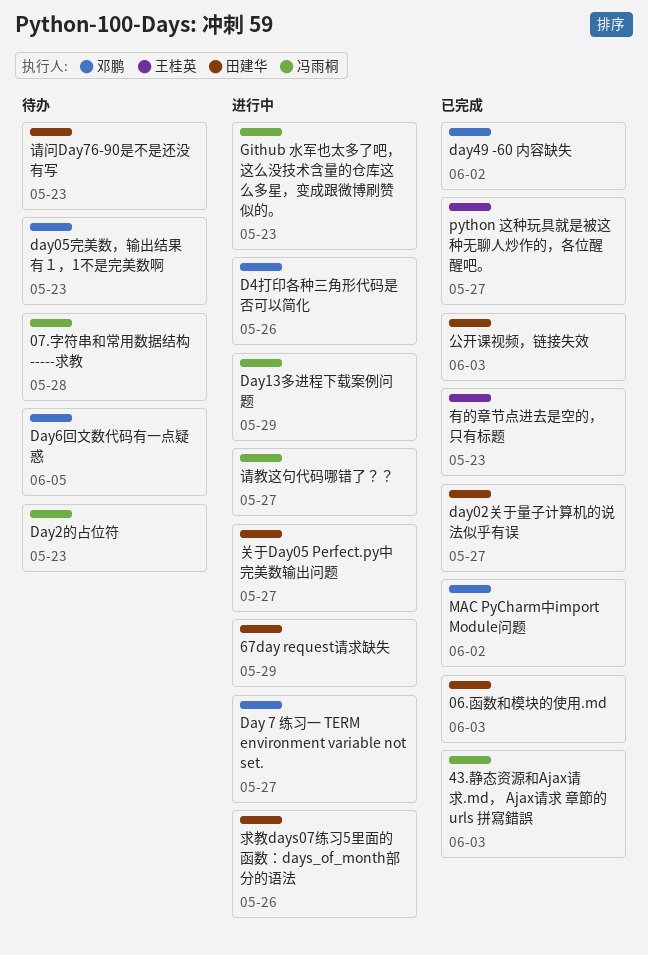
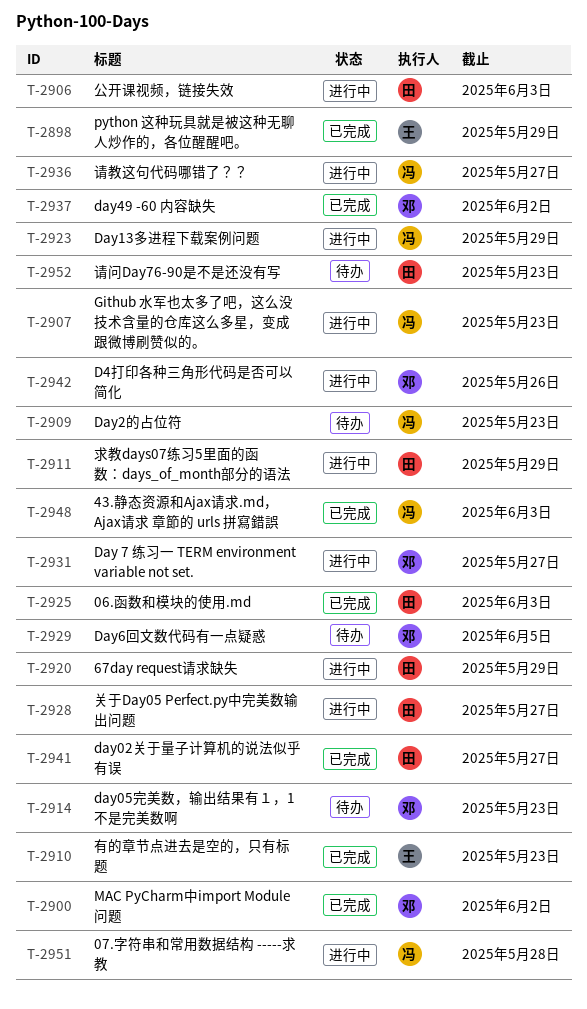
07.字符串和常用数据结构 -----求教, status: 待办 -> 进行中
python 这种玩具就是被这种无聊人炒作的，各位醒醒吧。, due: May 27 -> May 29
公开课视频，链接失效, status: 已完成 -> 进行中
求教days07练习5里面的函数：days_of_month部分的语法, due: May 26 -> May 29

